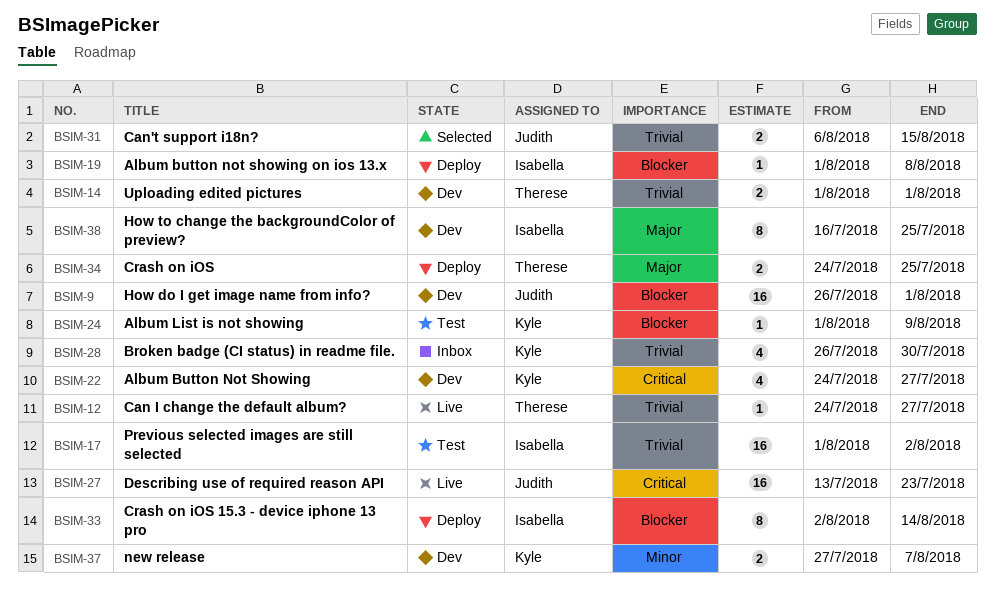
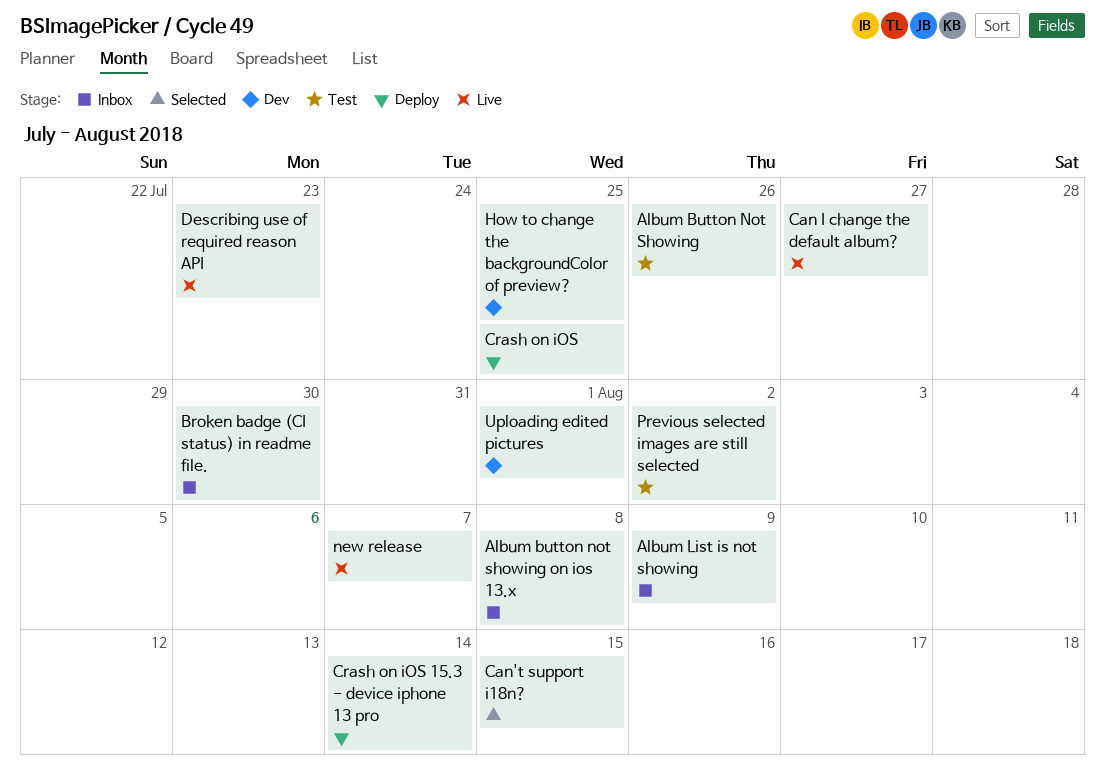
Album Button Not Showing, status: Dev -> Test
Album Button Not Showing, due: Jul 27 -> Jul 26
Album button not showing on ios 13.x, status: Deploy -> Inbox
Album List is not showing, status: Test -> Inbox
How do I get image name from info?: present -> none
new release, status: Dev -> Live

